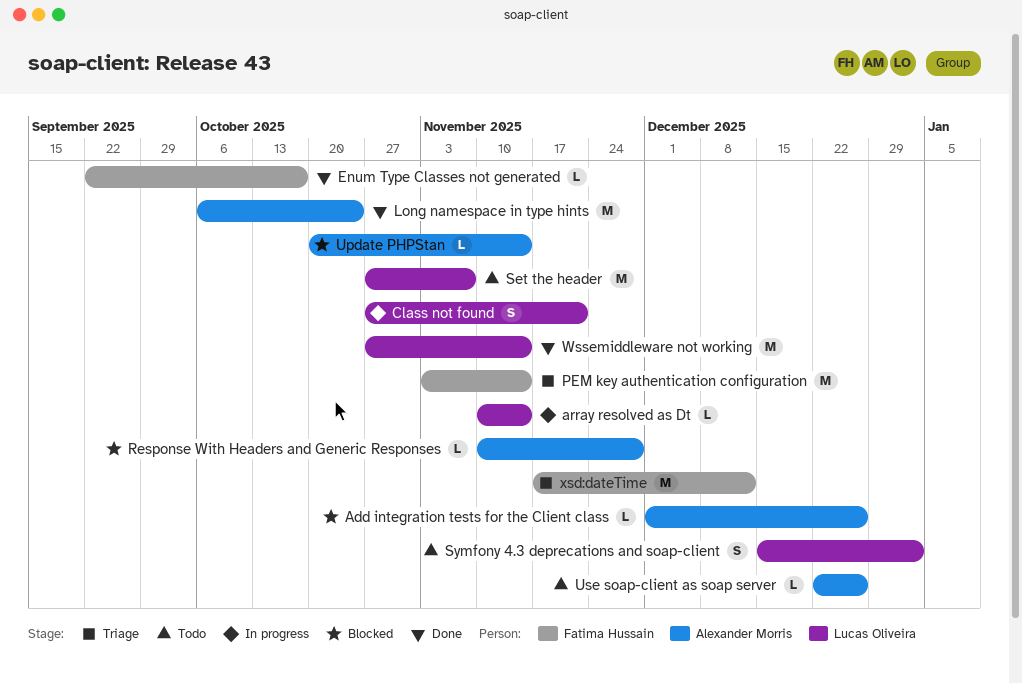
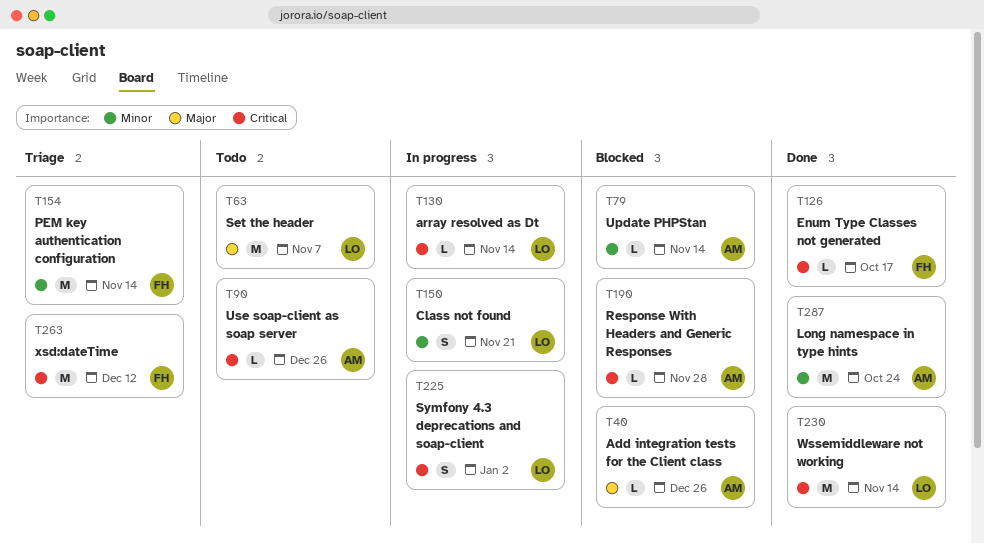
Symfony 4.3 deprecations and soap-client, status: Todo -> In progress

